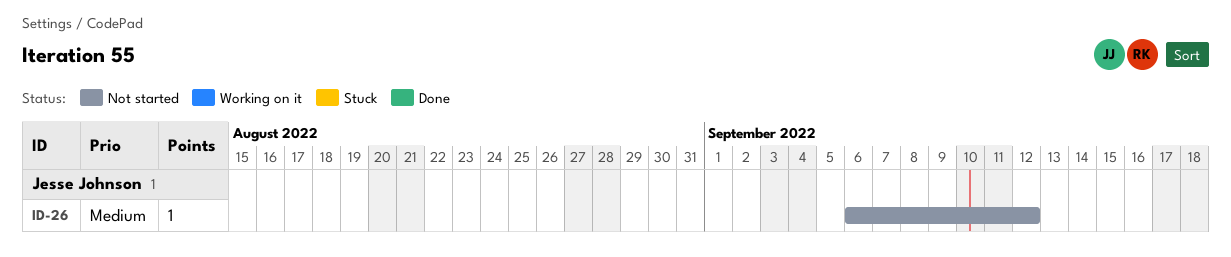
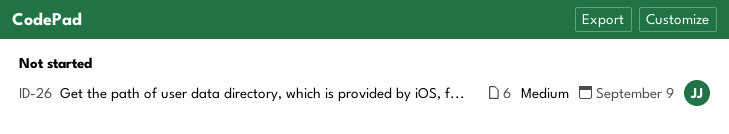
ID-26, due: Sep 12 -> Sep 9

